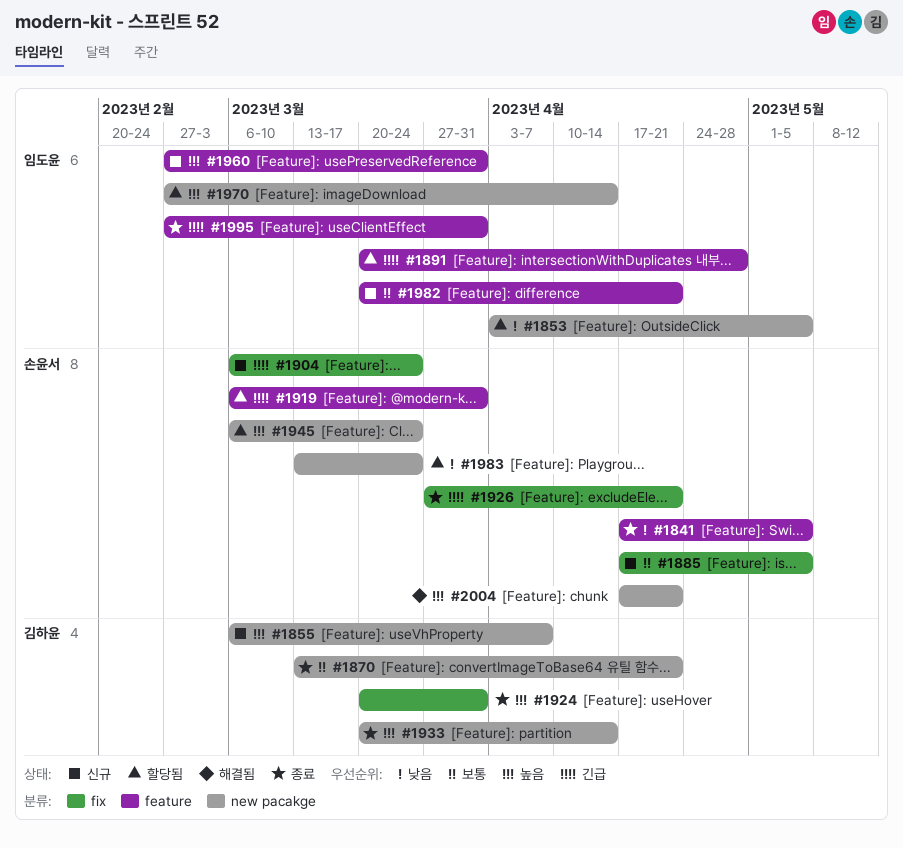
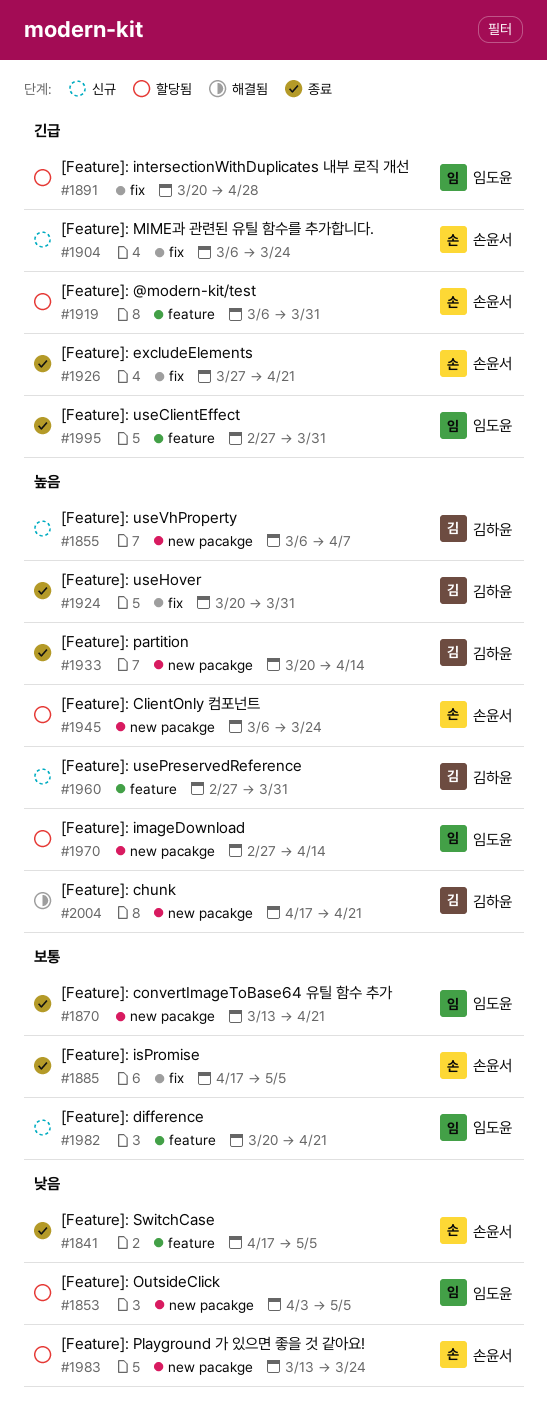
#1870, owner: 김하윤 -> 임도윤
#1885, status: 신규 -> 종료
#1891, label: feature -> fix
#1960, owner: 임도윤 -> 김하윤
#2004, owner: 손윤서 -> 김하윤

